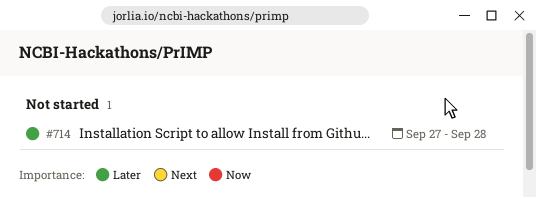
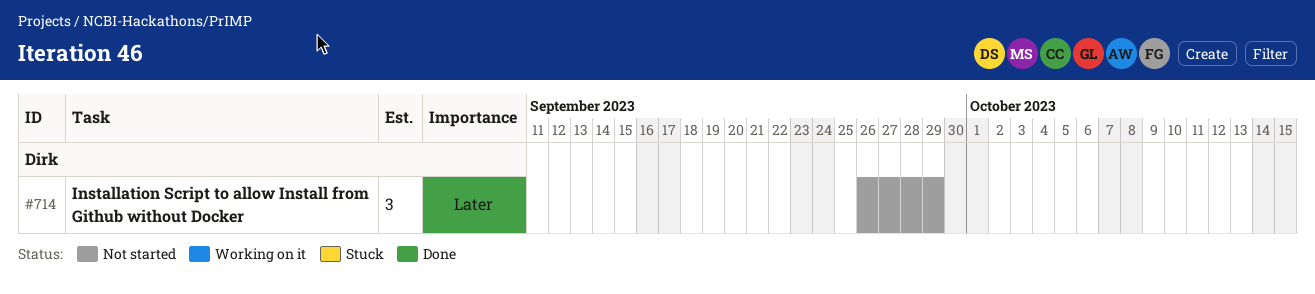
#714, start: Sep 27 -> Sep 26
#714, due: Sep 28 -> Sep 29

